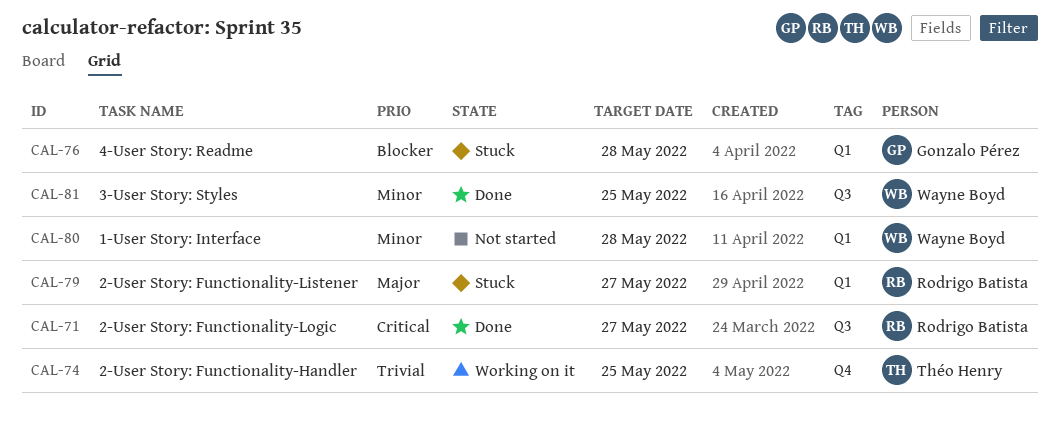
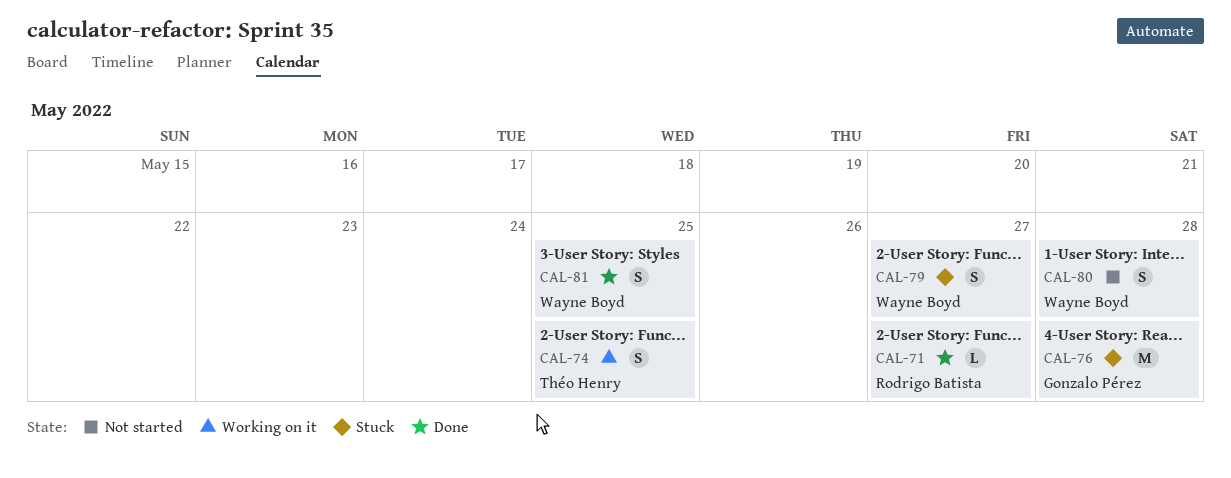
CAL-79, owner: Rodrigo Batista -> Wayne Boyd

